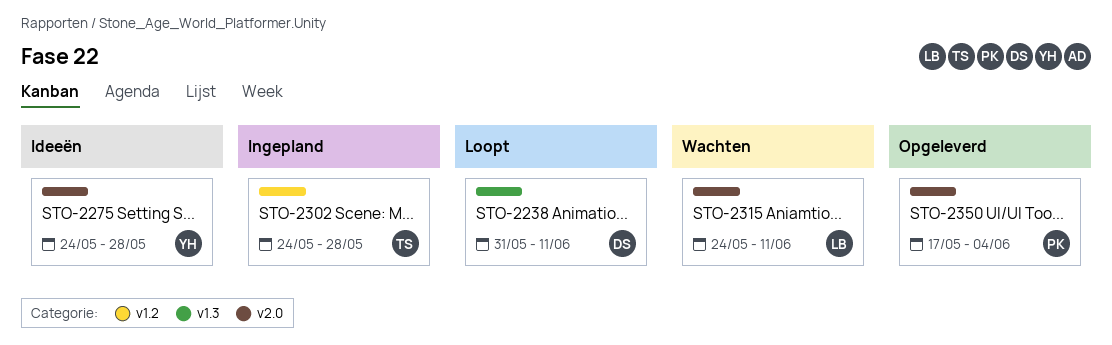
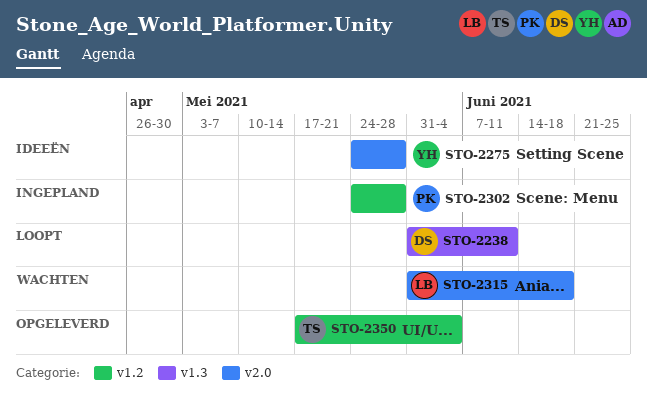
STO-2302, owner: TS -> PK
STO-2315, start: May 24 -> May 31
STO-2315, due: Jun 11 -> Jun 18
STO-2350, owner: PK -> TS
STO-2350, label: v2.0 -> v1.2

